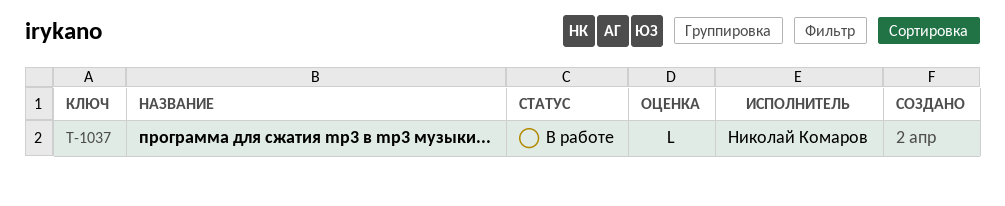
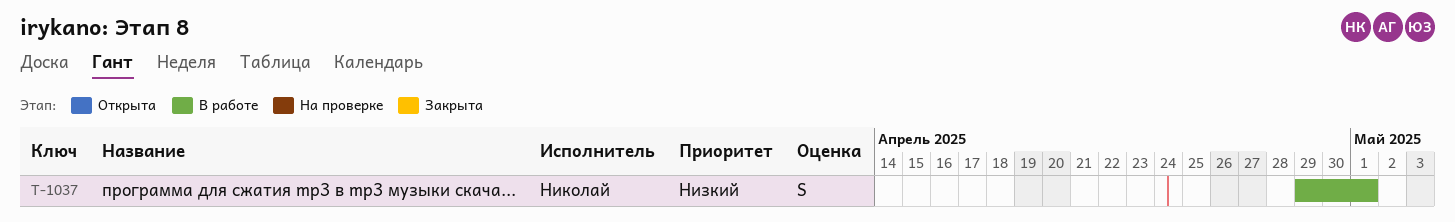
T-1037, estimate: L -> S

